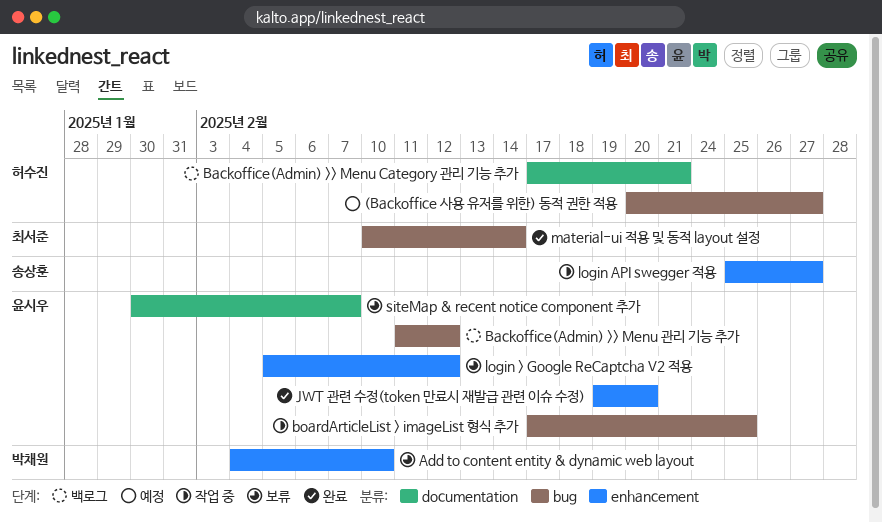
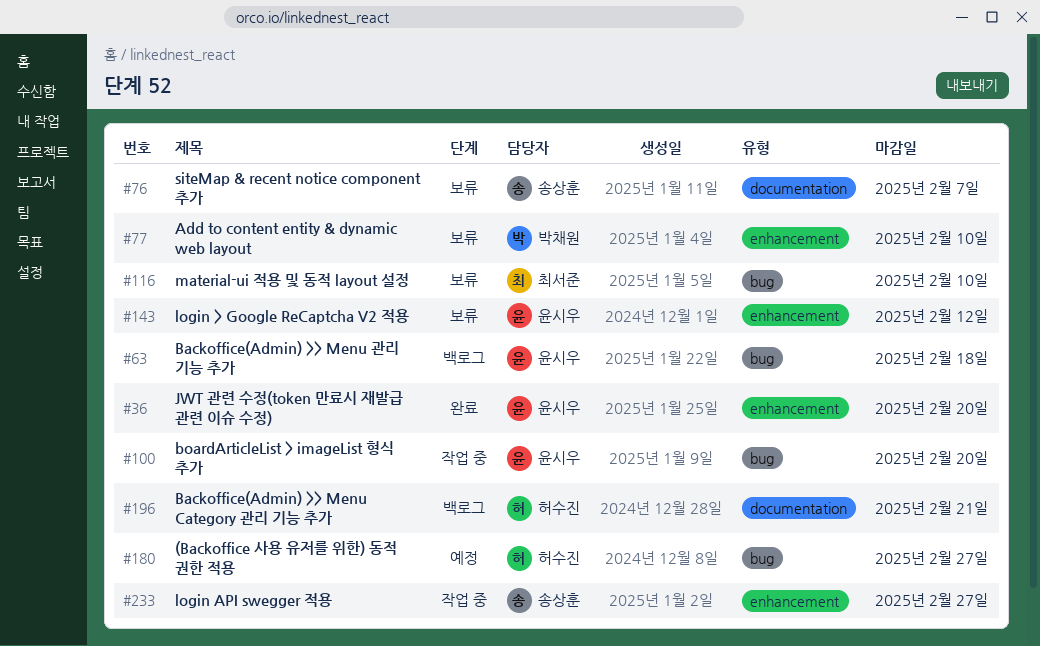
Backoffice(Admin) >> Menu 관리 기능 추가, due: Feb 12 -> Feb 18
boardArticleList > imageList 형식 추가, due: Feb 25 -> Feb 20
material-ui 적용 및 동적 layout 설정, status: 완료 -> 보류
material-ui 적용 및 동적 layout 설정, due: Feb 14 -> Feb 10
siteMap & recent notice component 추가, owner: 윤시우 -> 송상훈

